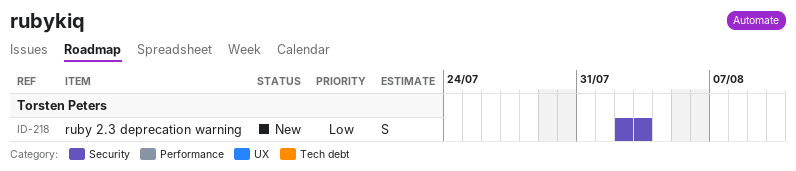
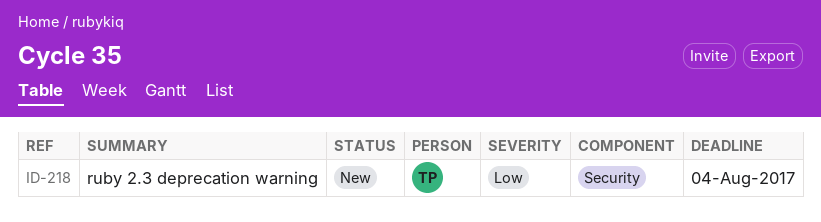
ID-218, due: Aug 3 -> Aug 4

